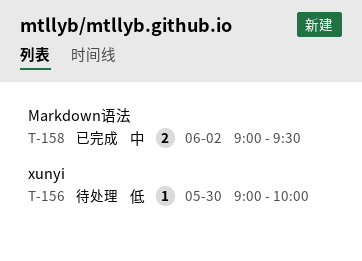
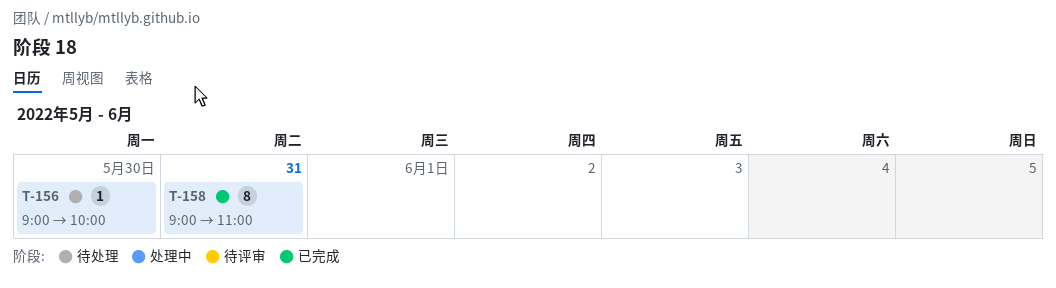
T-158, estimate: 2 -> 8
T-158, day: Jun 2 -> May 31
T-158, ends: 09:30 -> 11:00

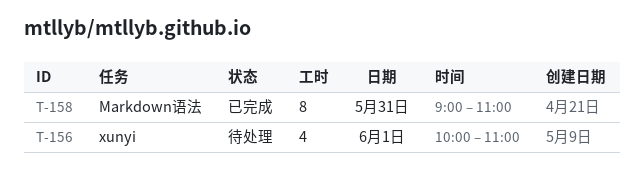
T-156, estimate: 1 -> 4
T-156, day: May 30 -> Jun 1
T-156, begins: 09:00 -> 10:00
T-156, ends: 10:00 -> 11:00

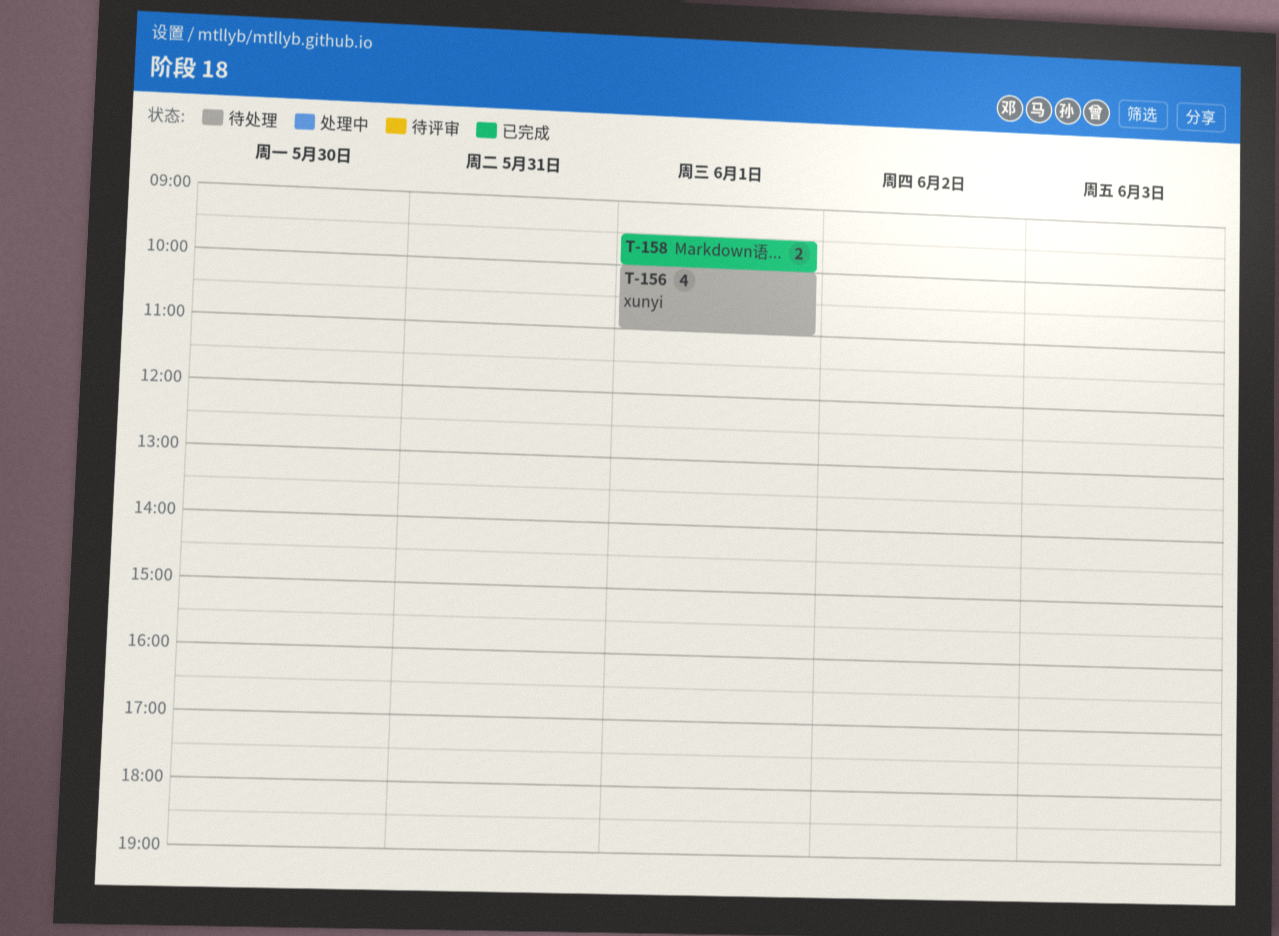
T-158, estimate: 8 -> 2
T-158, day: May 31 -> Jun 1
T-158, begins: 09:00 -> 09:30
T-158, ends: 11:00 -> 10:00

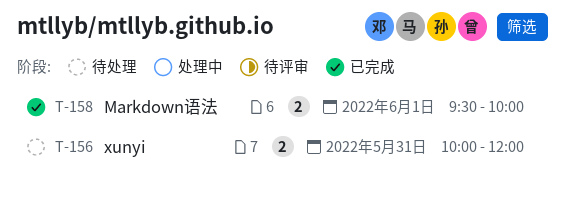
T-156, estimate: 4 -> 2
T-156, day: Jun 1 -> May 31
T-156, ends: 11:00 -> 12:00

